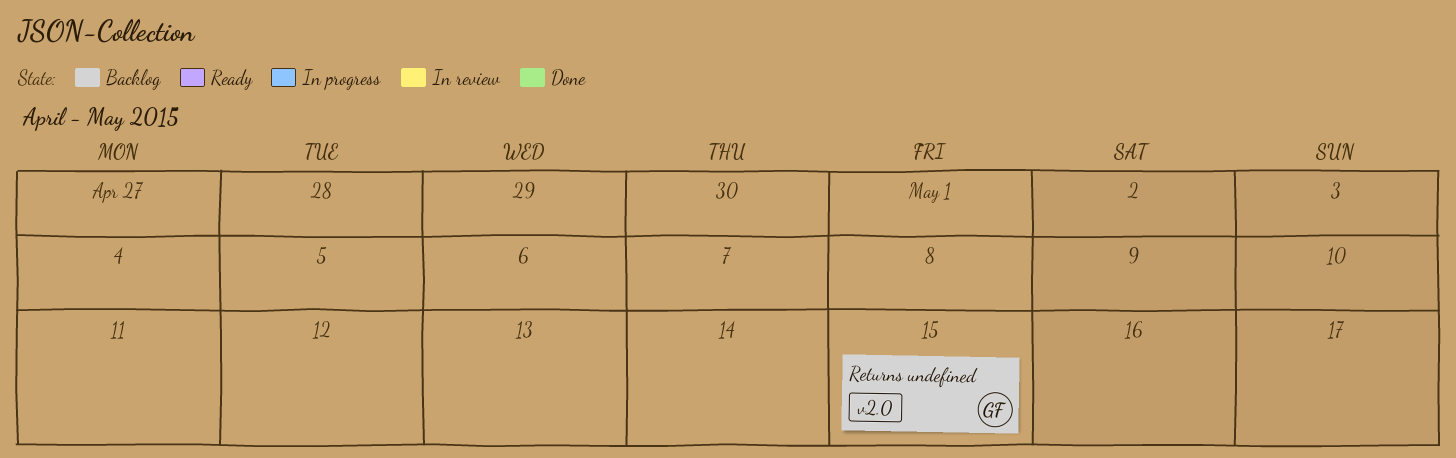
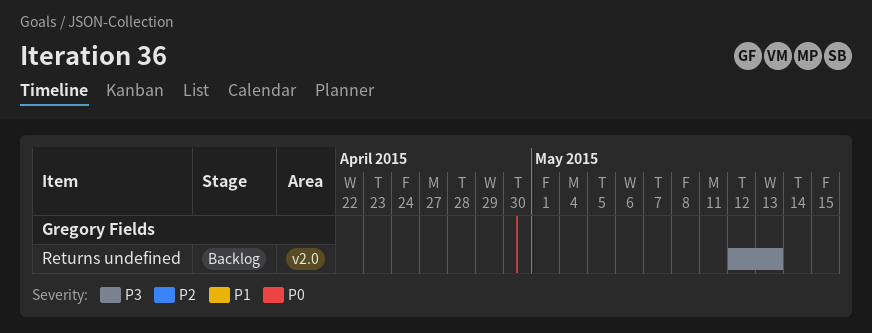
Returns undefined, due: May 15 -> May 13

